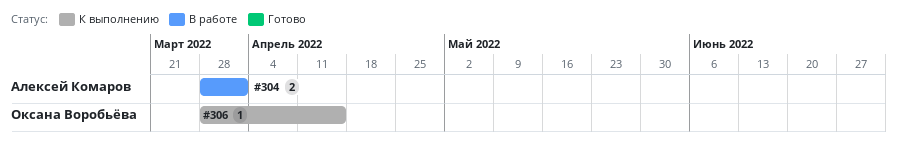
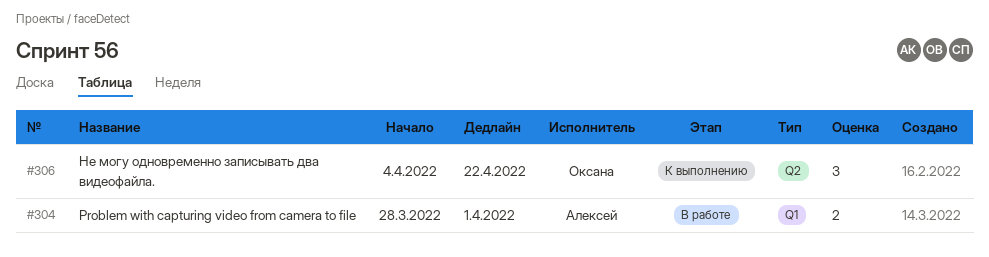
#306, estimate: 1 -> 3
#306, start: Mar 28 -> Apr 4
#306, due: Apr 15 -> Apr 22

